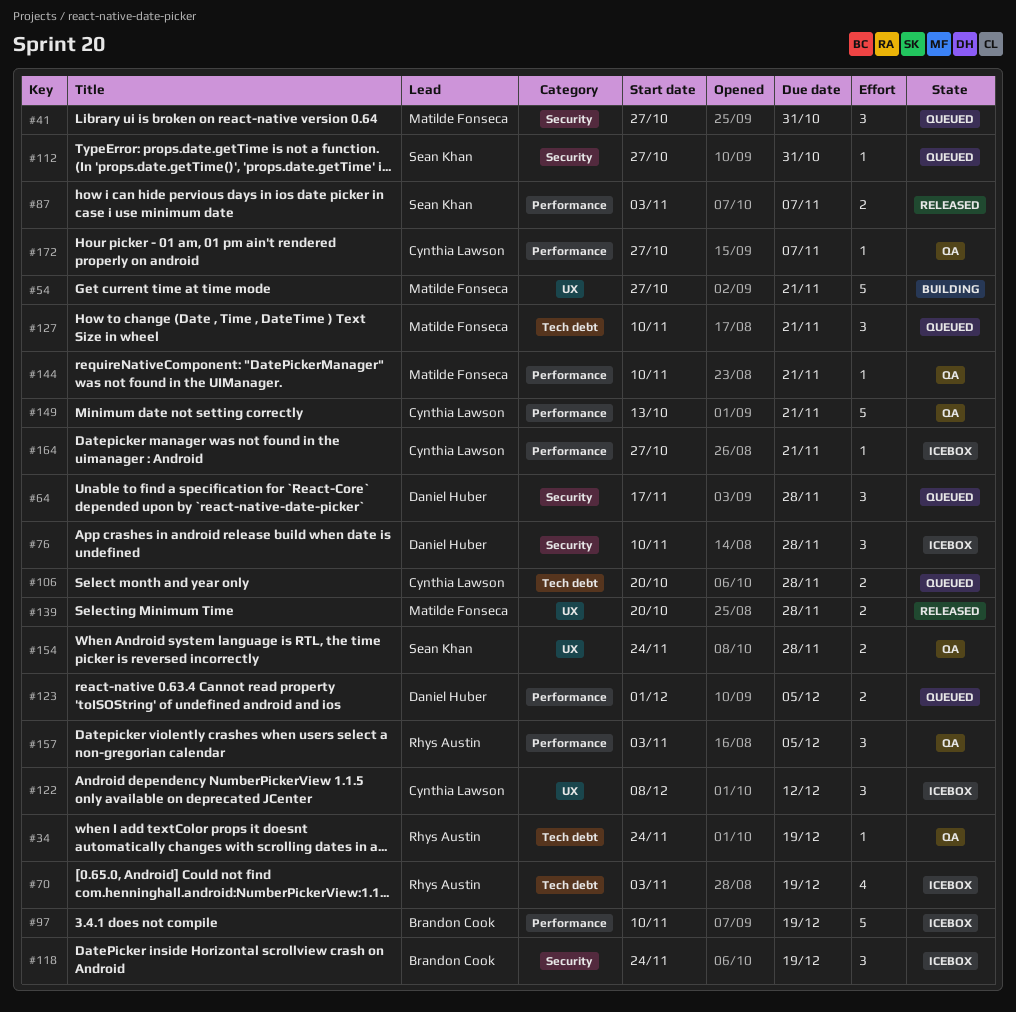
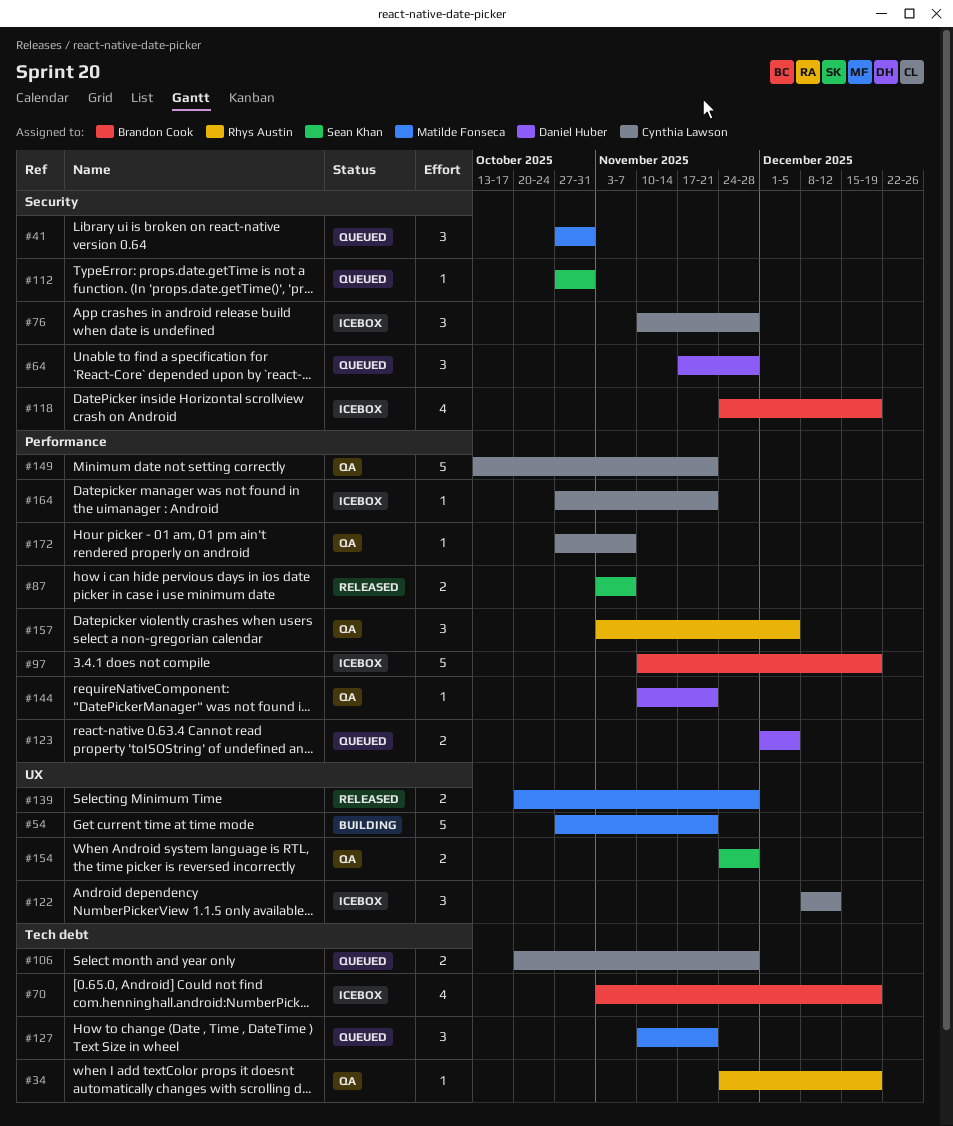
#70, owner: Rhys Austin -> Brandon Cook
#76, owner: Daniel Huber -> Cynthia Lawson
#118, estimate: 3 -> 4
#144, owner: Matilde Fonseca -> Daniel Huber

